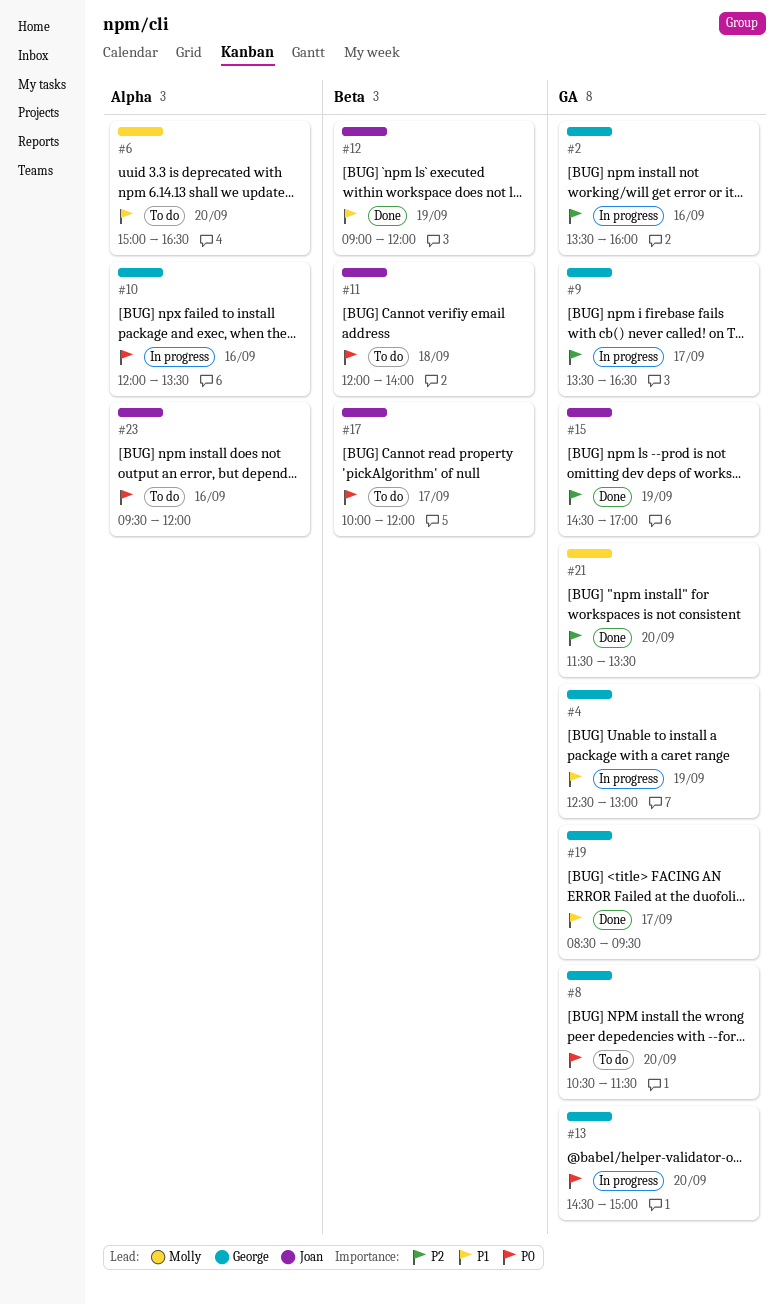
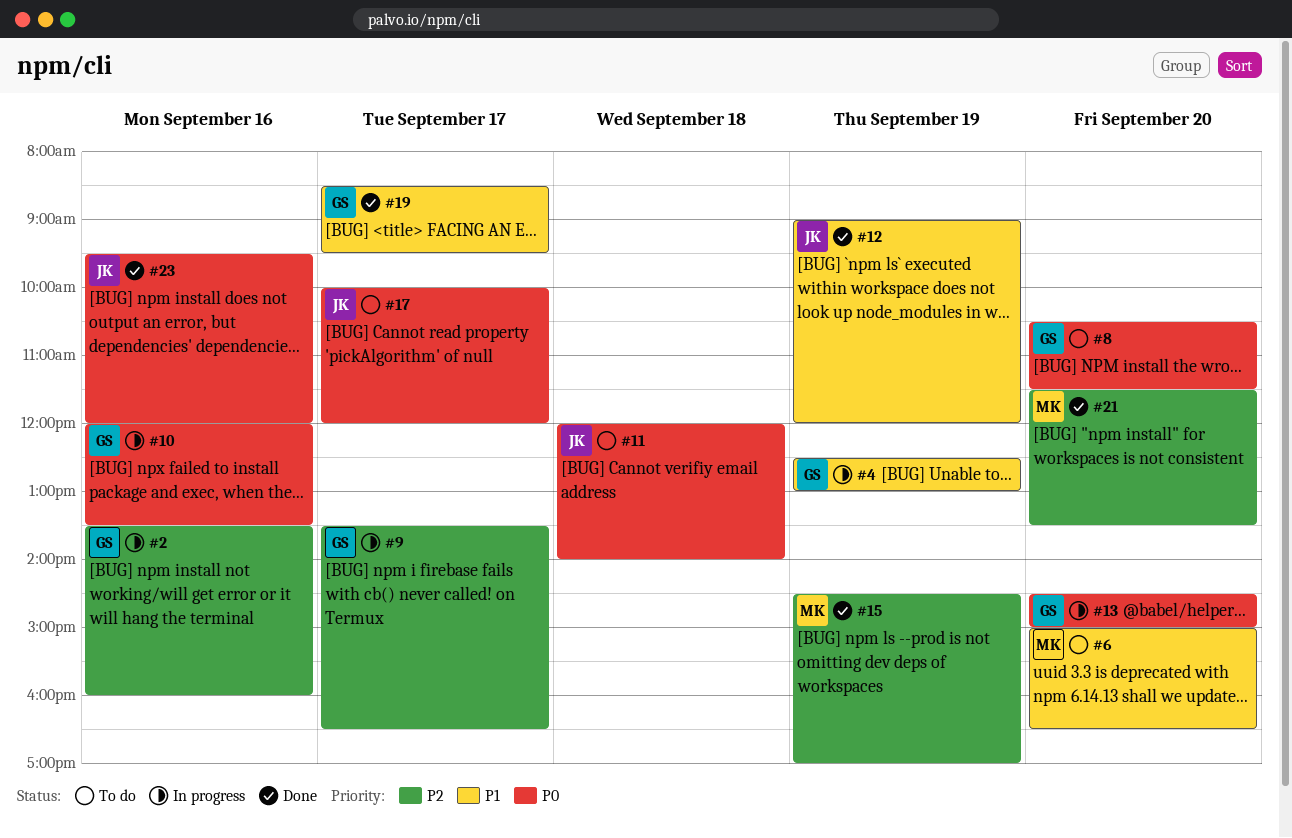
#15, owner: Joan -> Molly
#23, status: To do -> Done

